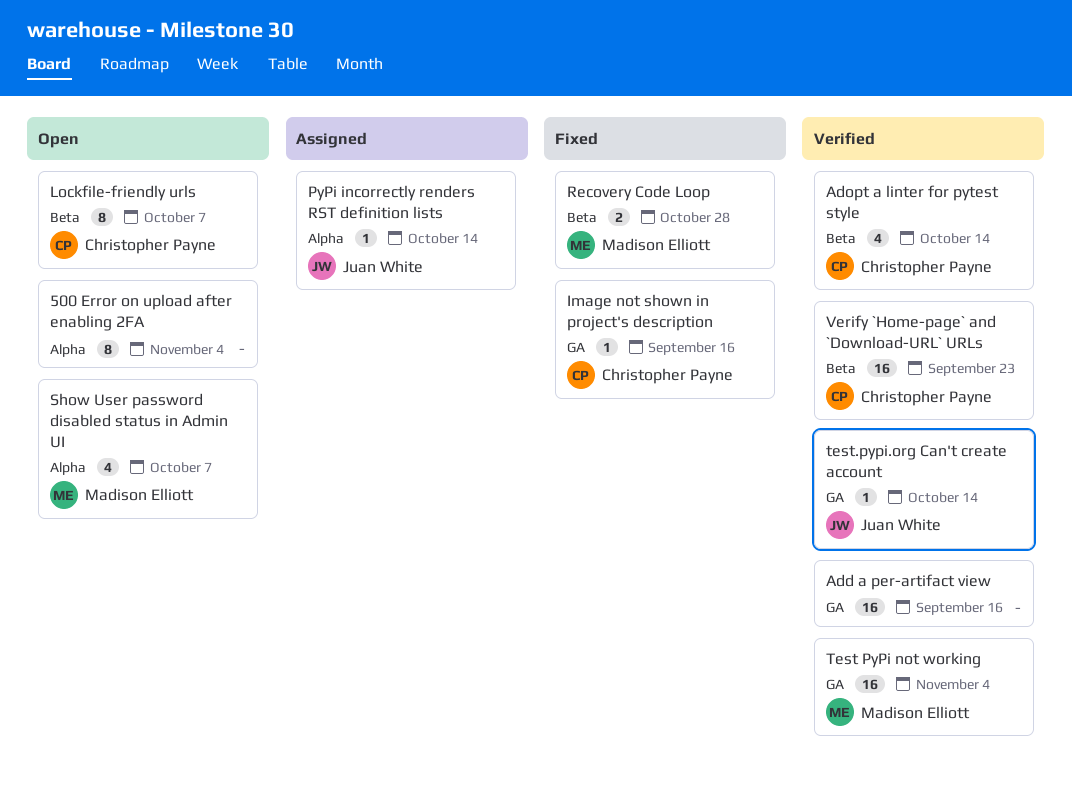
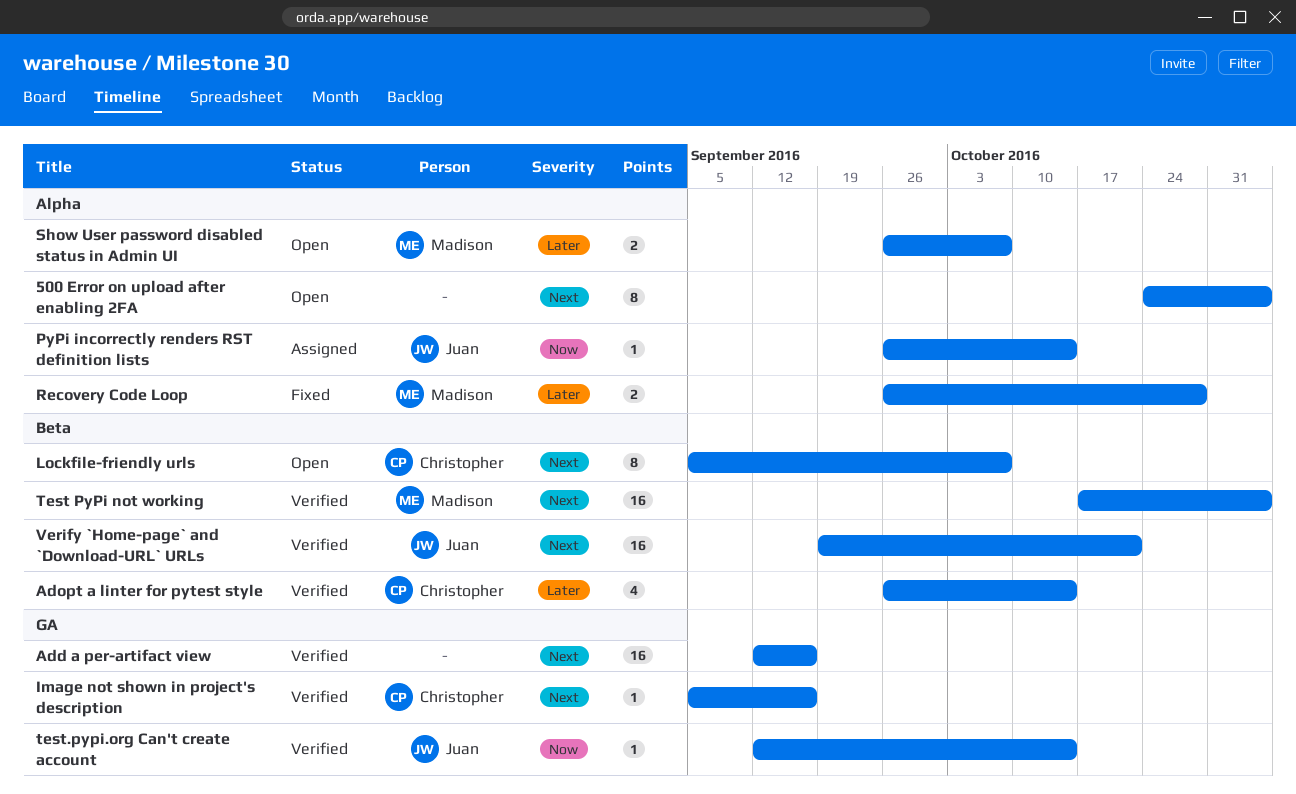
Image not shown in project's description, status: Fixed -> Verified
Recovery Code Loop, label: Beta -> Alpha
Show User password disabled status in Admin UI, estimate: 4 -> 2
Test PyPi not working, label: GA -> Beta
Verify `Home-page` and `Download-URL` URLs, owner: Christopher Payne -> Juan White
Verify `Home-page` and `Download-URL` URLs, due: Sep 23 -> Oct 21

